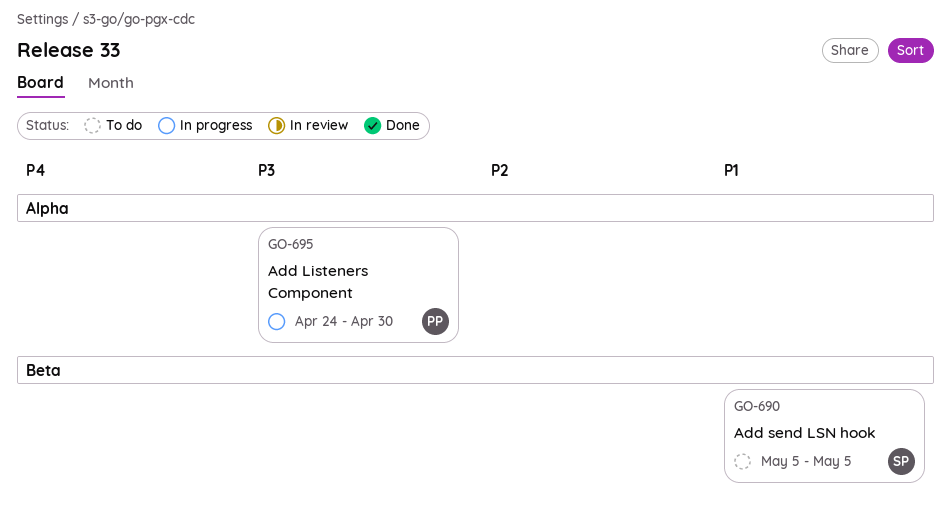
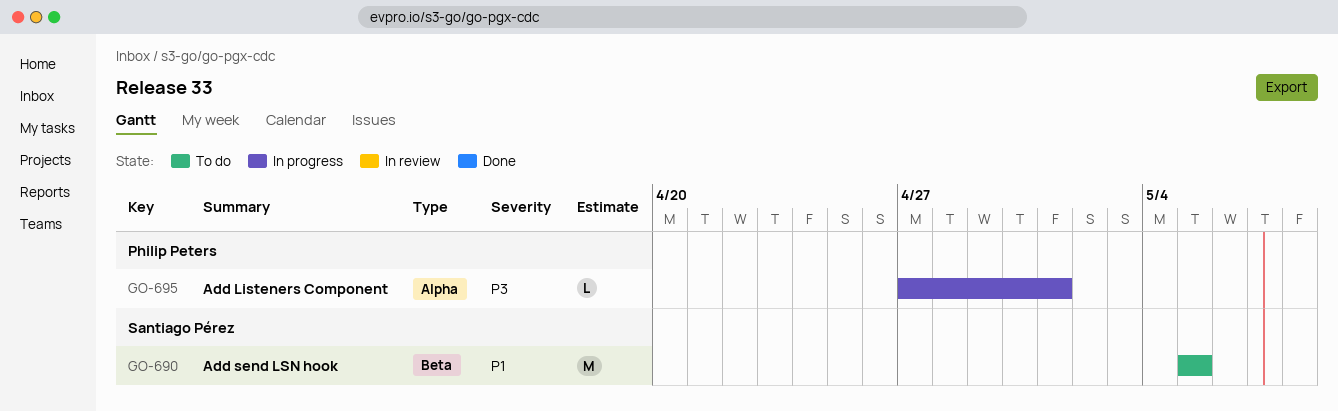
GO-695, start: Apr 24 -> Apr 27
GO-695, due: Apr 30 -> May 1

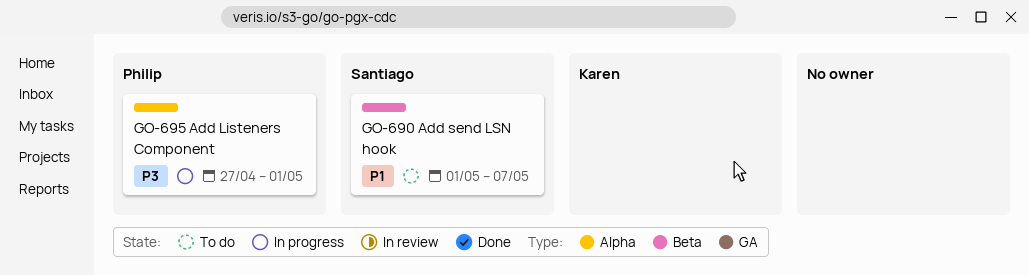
GO-690, start: May 5 -> May 1
GO-690, due: May 5 -> May 7

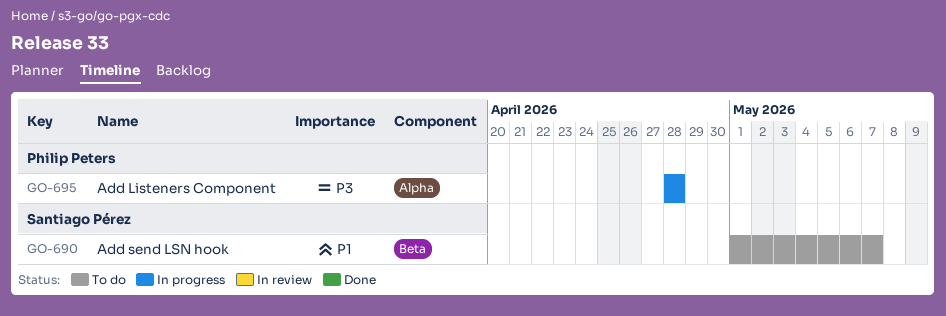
GO-695, start: Apr 27 -> Apr 28
GO-695, due: May 1 -> Apr 28

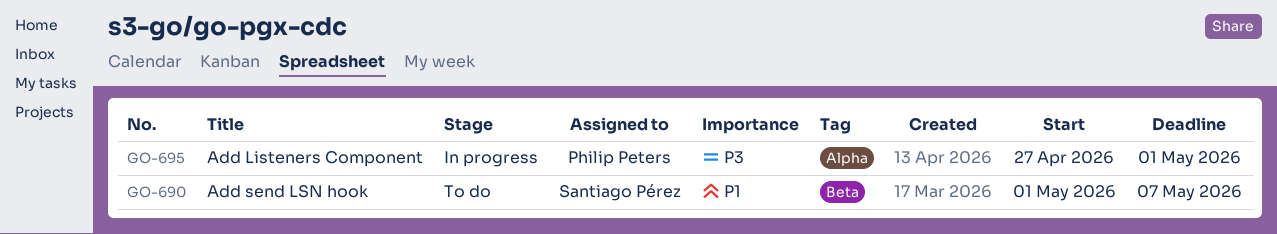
GO-695, start: Apr 28 -> Apr 27
GO-695, due: Apr 28 -> May 1

